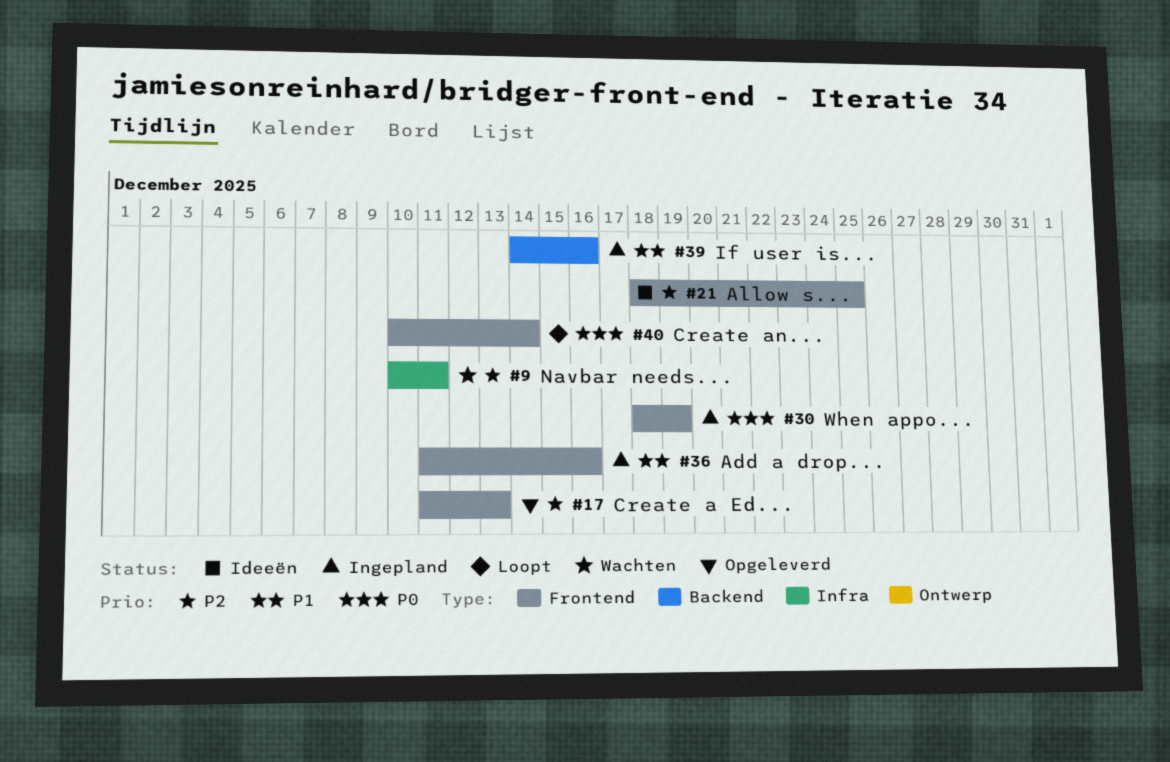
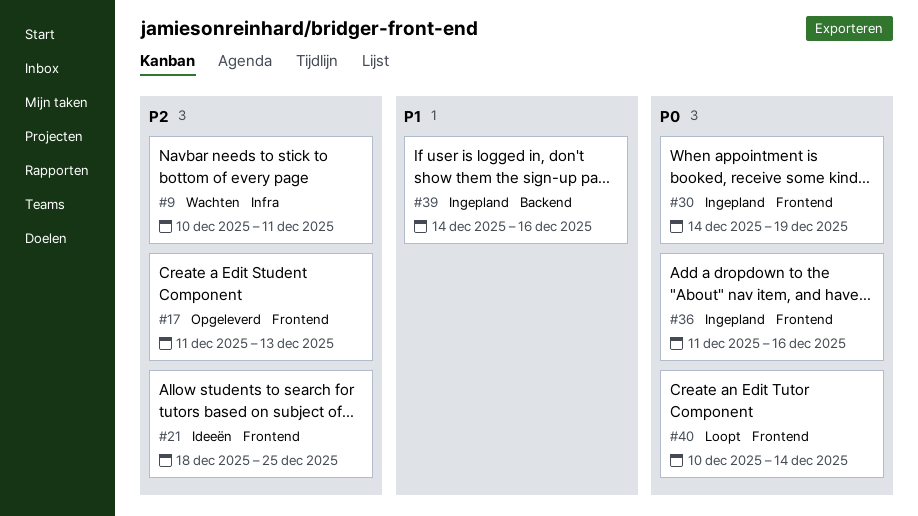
#30, start: Dec 18 -> Dec 14
#36, priority: P1 -> P0

